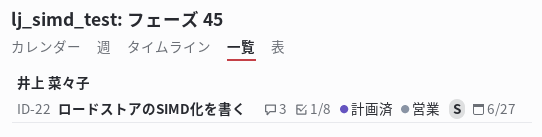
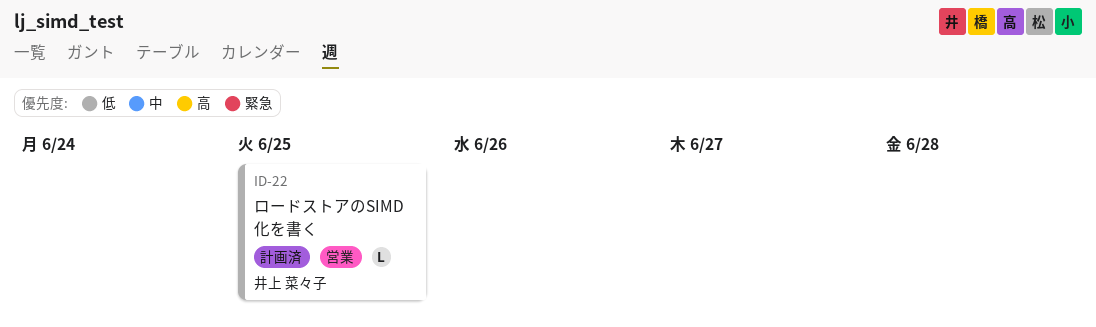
ID-22, estimate: S -> L
ID-22, due: Jun 27 -> Jun 25

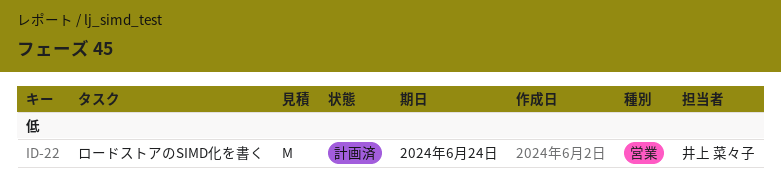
ID-22, estimate: L -> M
ID-22, due: Jun 25 -> Jun 24

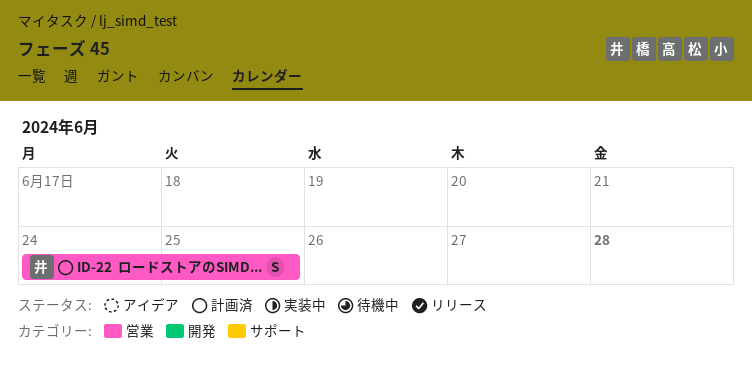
ID-22, estimate: M -> S
ID-22, due: Jun 24 -> Jun 25

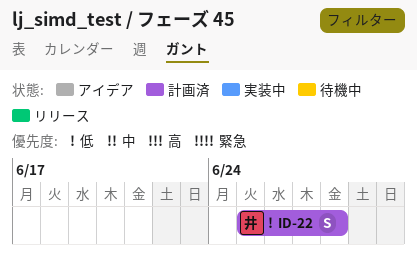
ID-22, start: Jun 24 -> Jun 25
ID-22, due: Jun 25 -> Jun 28

